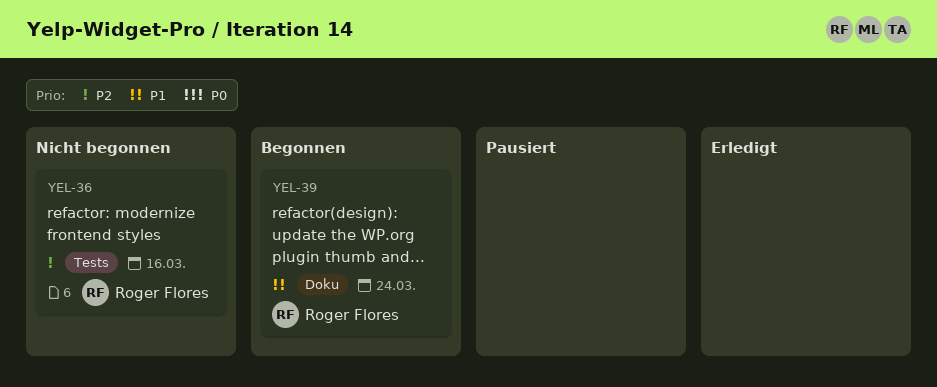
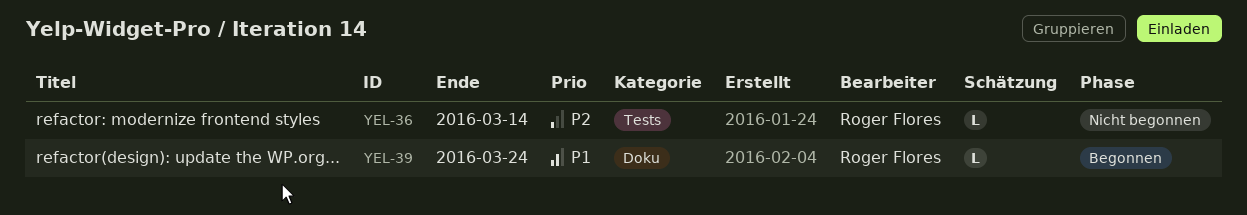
YEL-36, due: Mar 16 -> Mar 14

